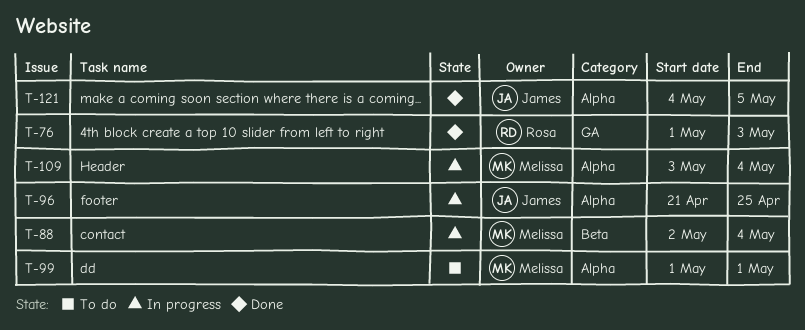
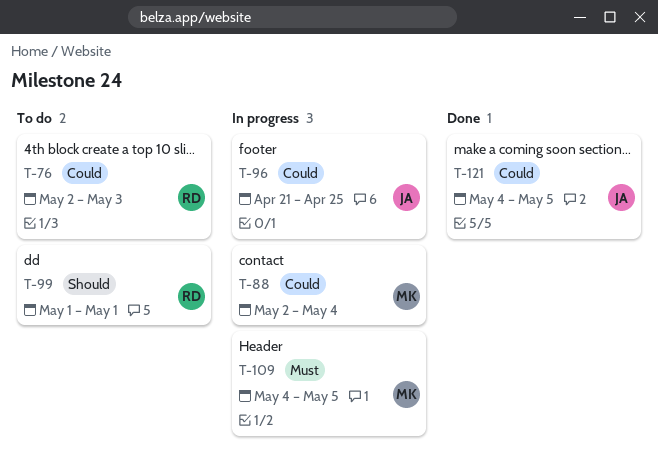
T-76, status: Done -> To do
T-76, start: May 1 -> May 2
T-99, owner: Melissa -> Rosa
T-109, start: May 3 -> May 4
T-109, due: May 4 -> May 5

